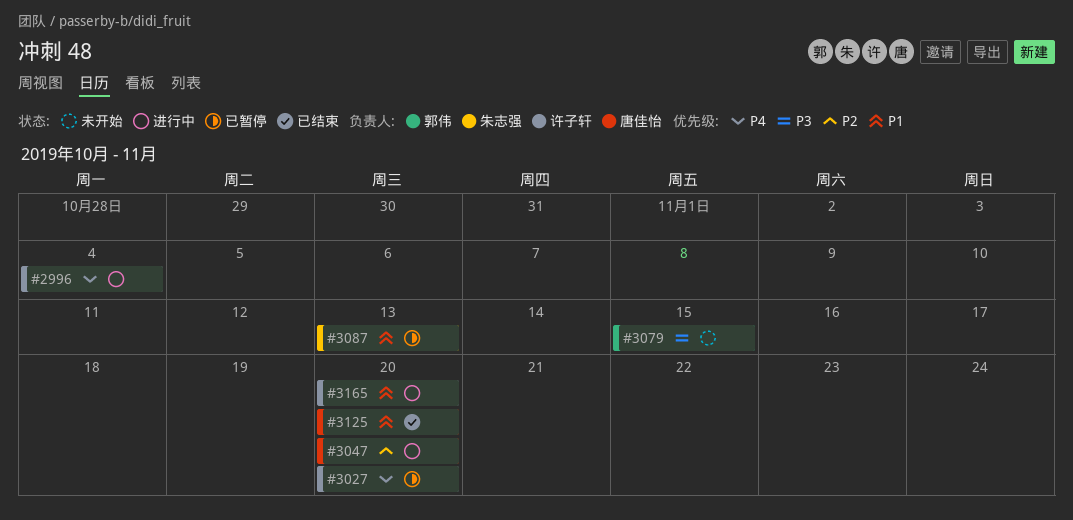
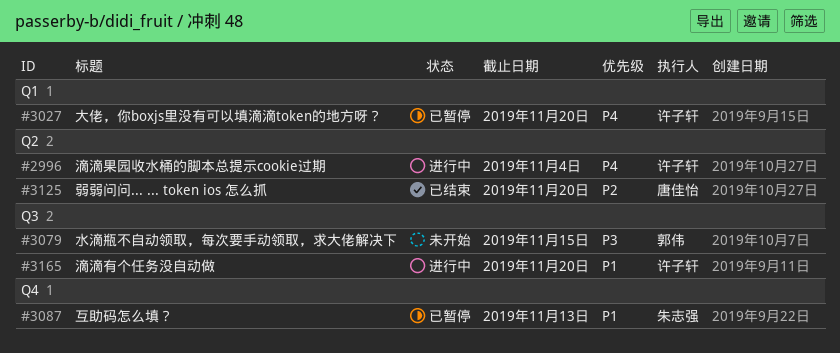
#3047: present -> none
#3125, priority: P1 -> P2

